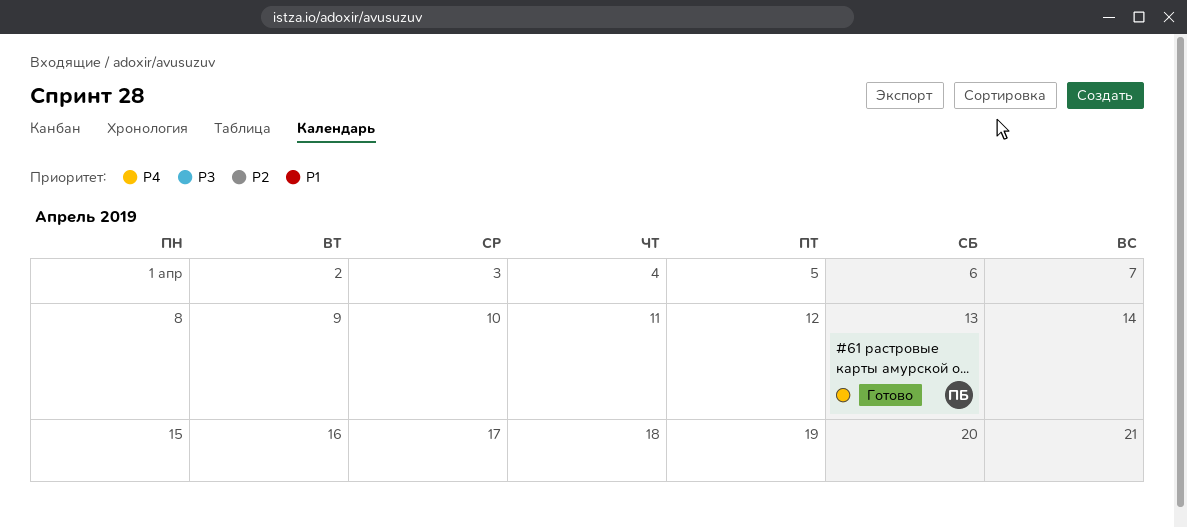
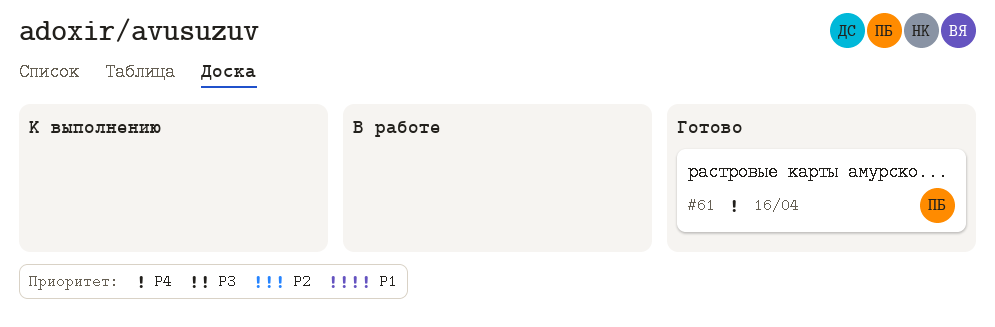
#61, due: Apr 13 -> Apr 16

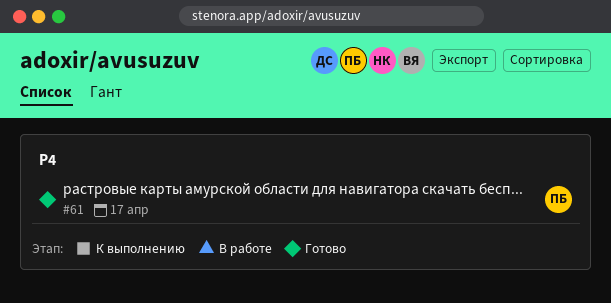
#61, due: Apr 16 -> Apr 17

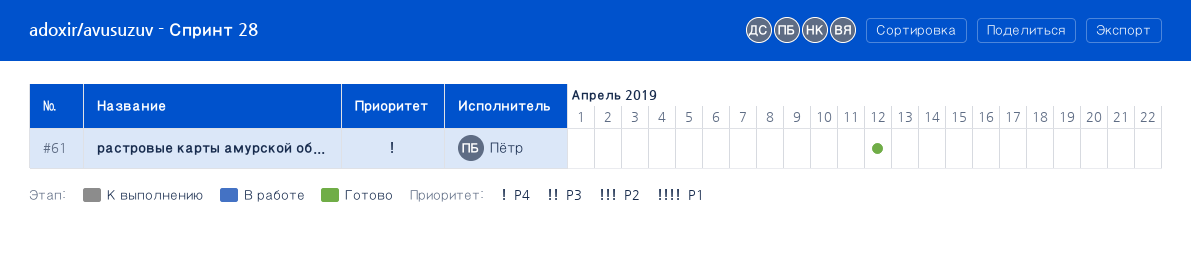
#61, due: Apr 17 -> Apr 12

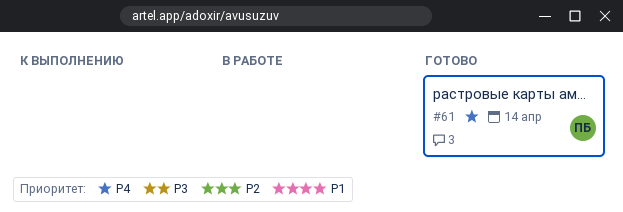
#61, due: Apr 12 -> Apr 14

